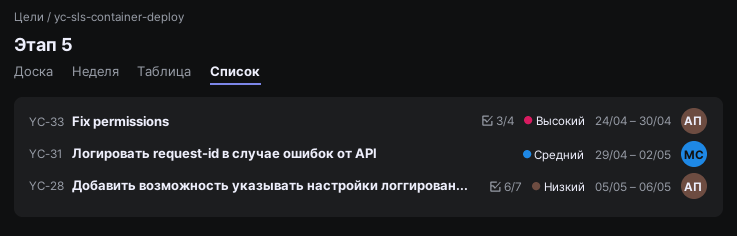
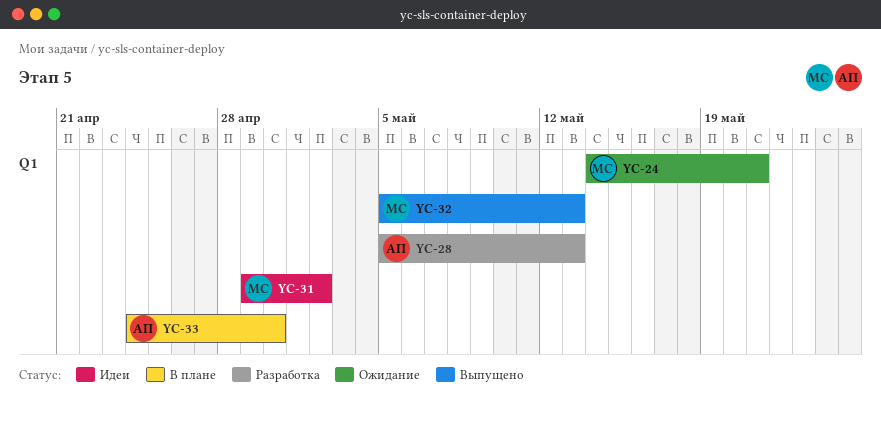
YC-24: none -> present
YC-28, due: May 6 -> May 13
YC-32: none -> present

